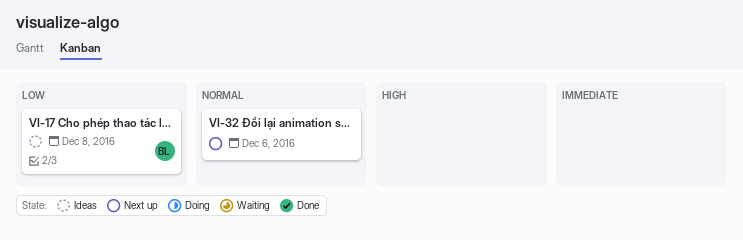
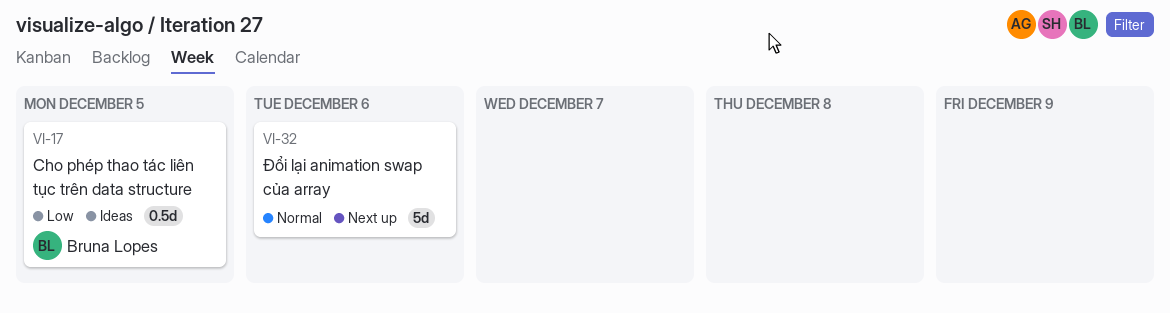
VI-17, due: Dec 8 -> Dec 5

